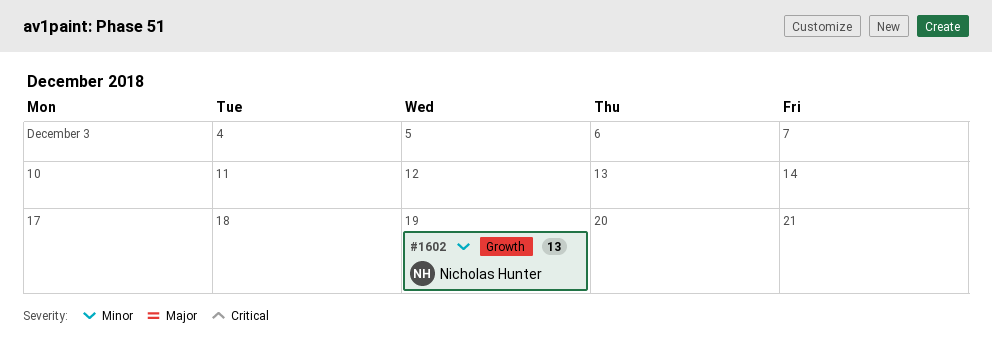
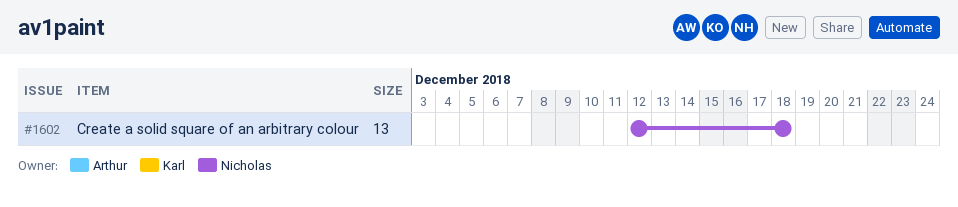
#1602, due: Dec 19 -> Dec 18

